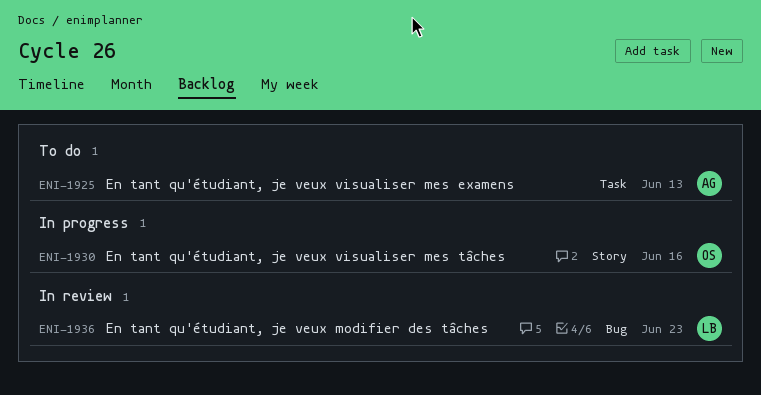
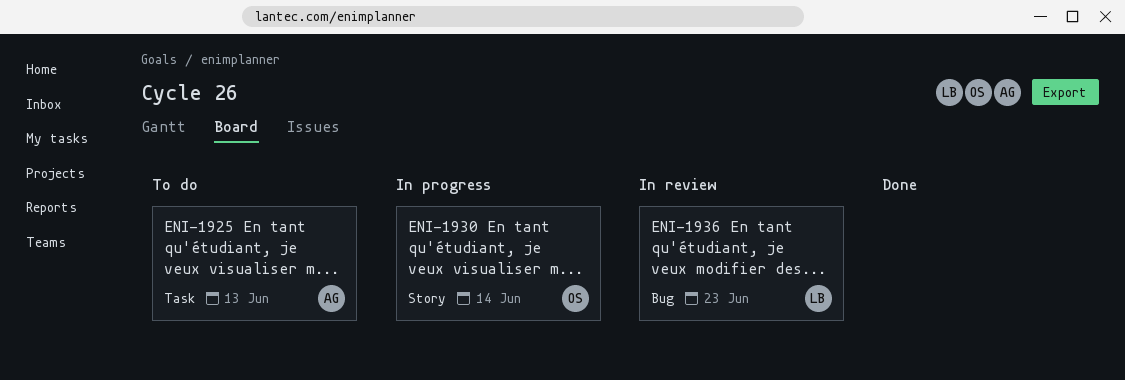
ENI-1930, due: Jun 16 -> Jun 14

